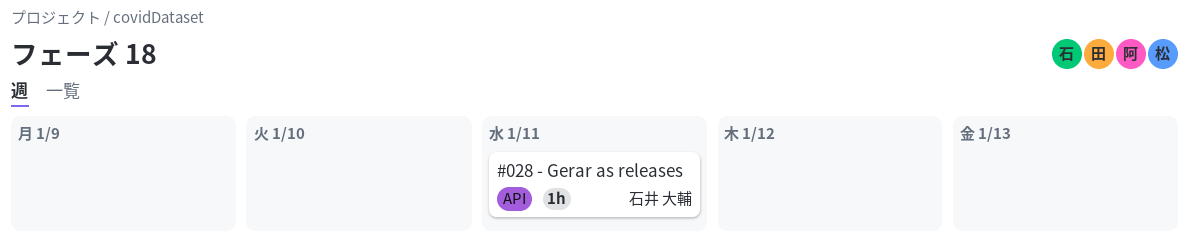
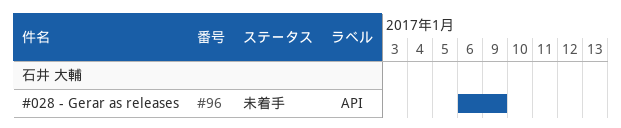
#028 - Gerar as releases, due: Jan 11 -> Jan 9

